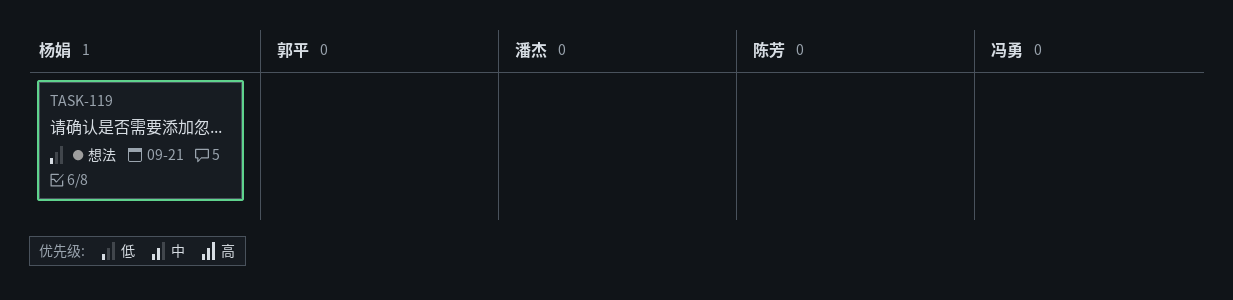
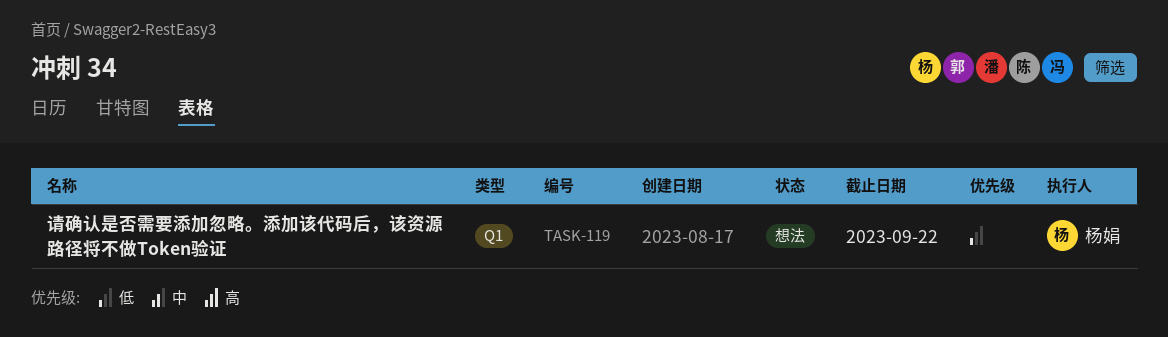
TASK-119, due: Sep 21 -> Sep 22

